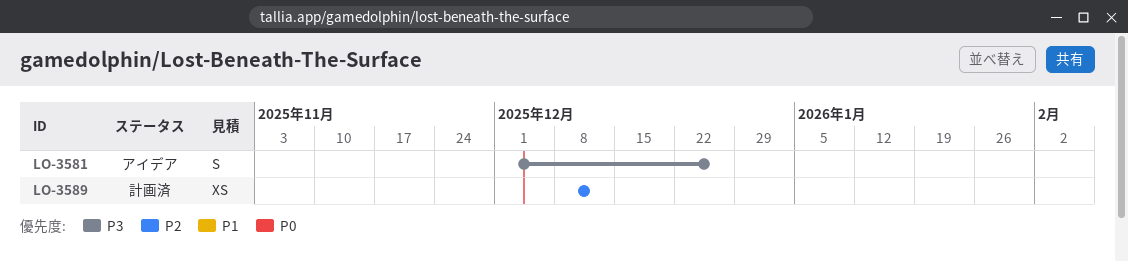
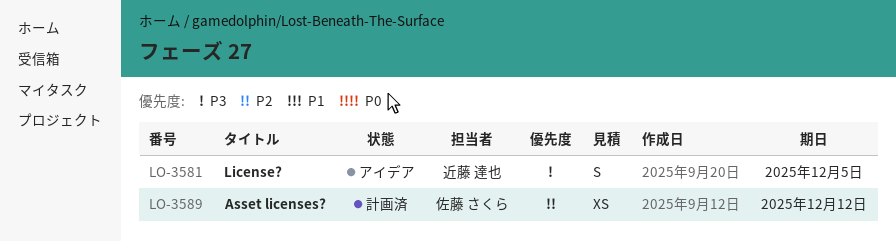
LO-3581, due: Dec 26 -> Dec 5

